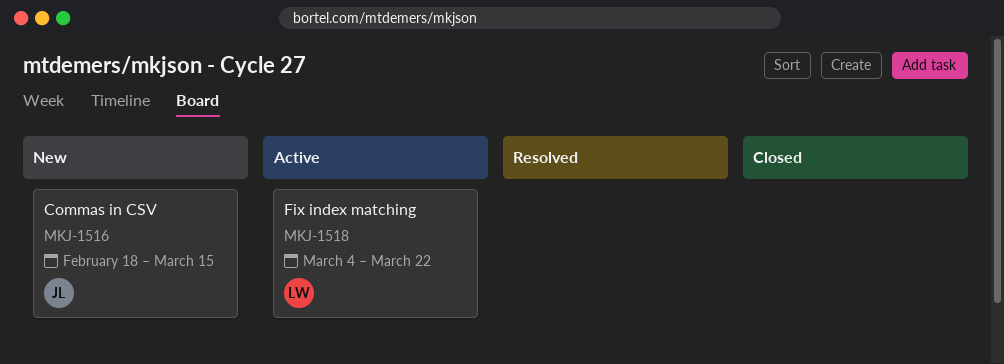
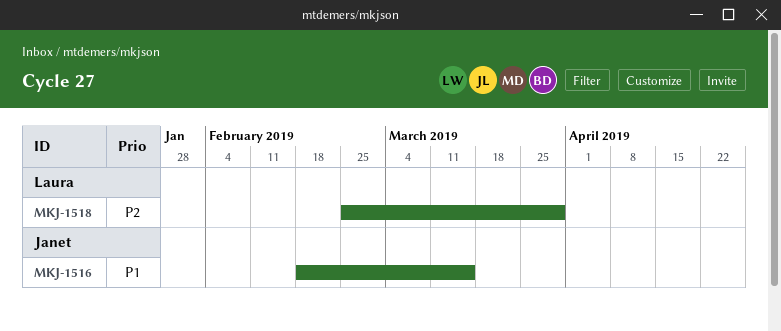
MKJ-1518, start: Mar 4 -> Feb 25
MKJ-1518, due: Mar 22 -> Mar 29

